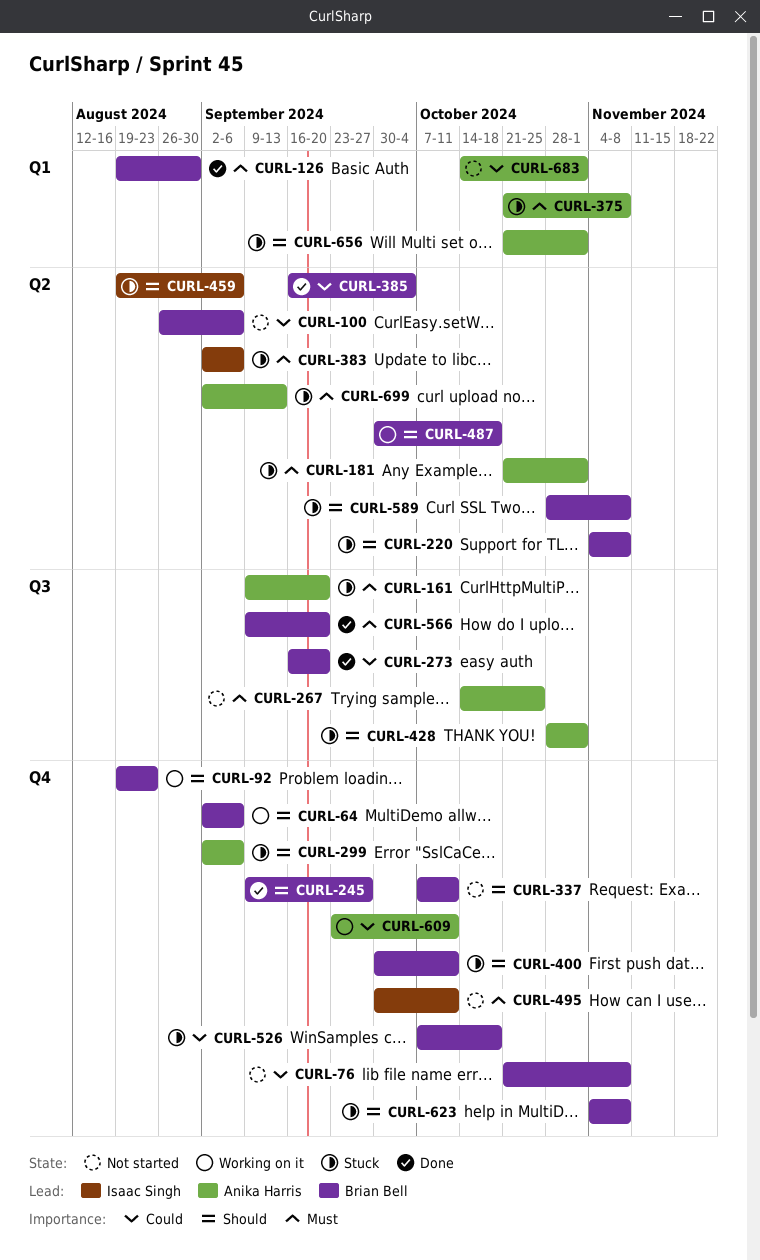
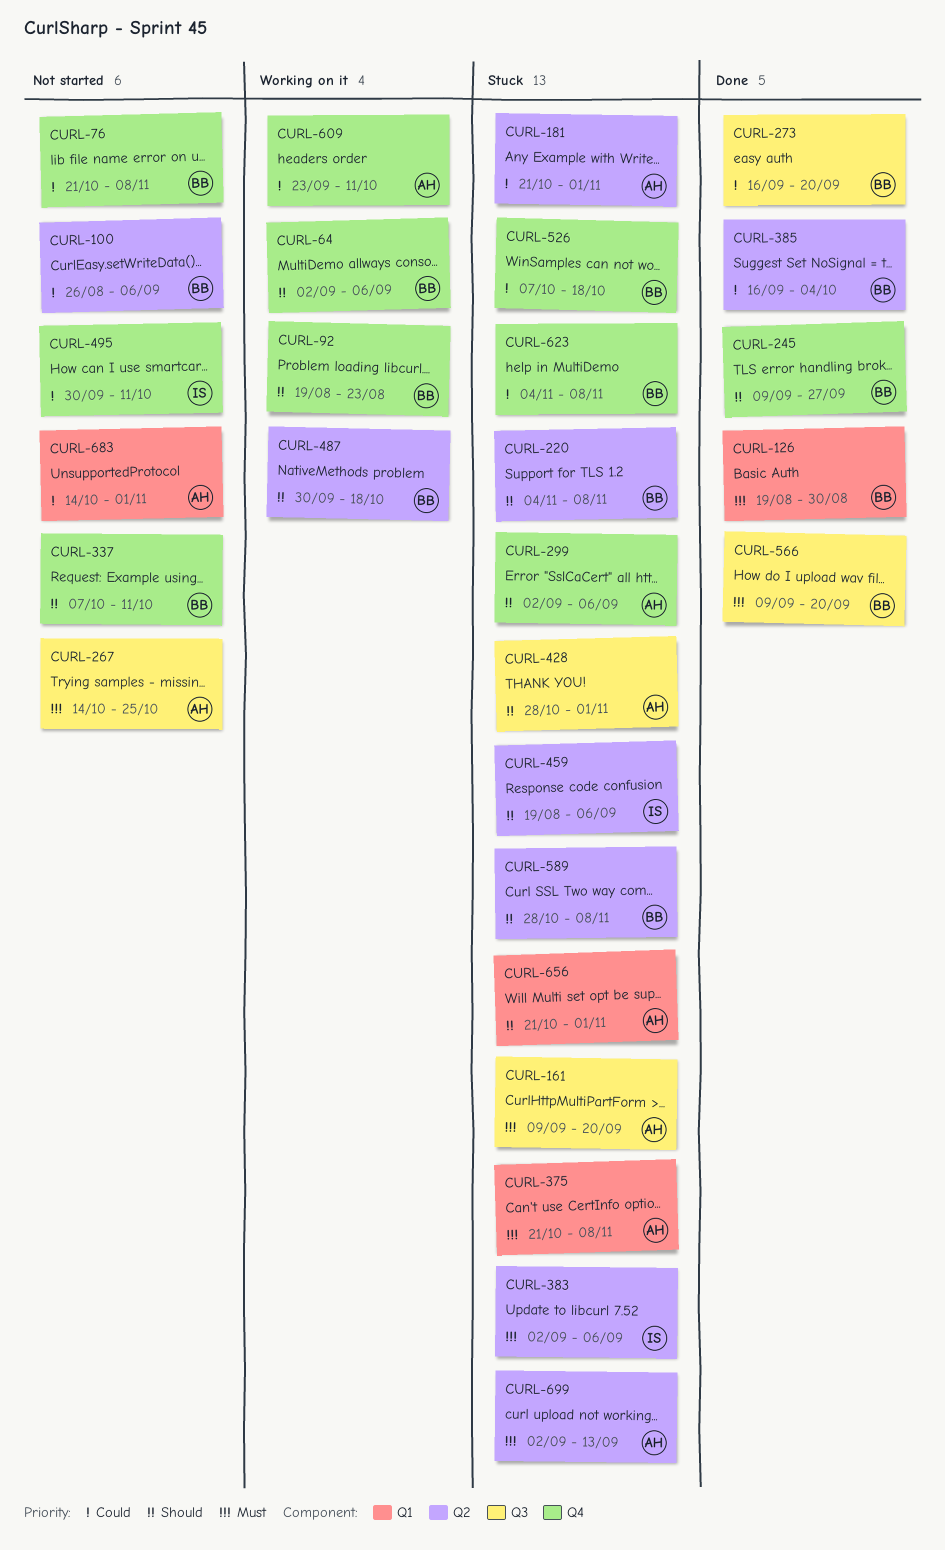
CURL-181, priority: Must -> Could
CURL-400: present -> none
CURL-495, priority: Must -> Could
CURL-623, priority: Should -> Could

